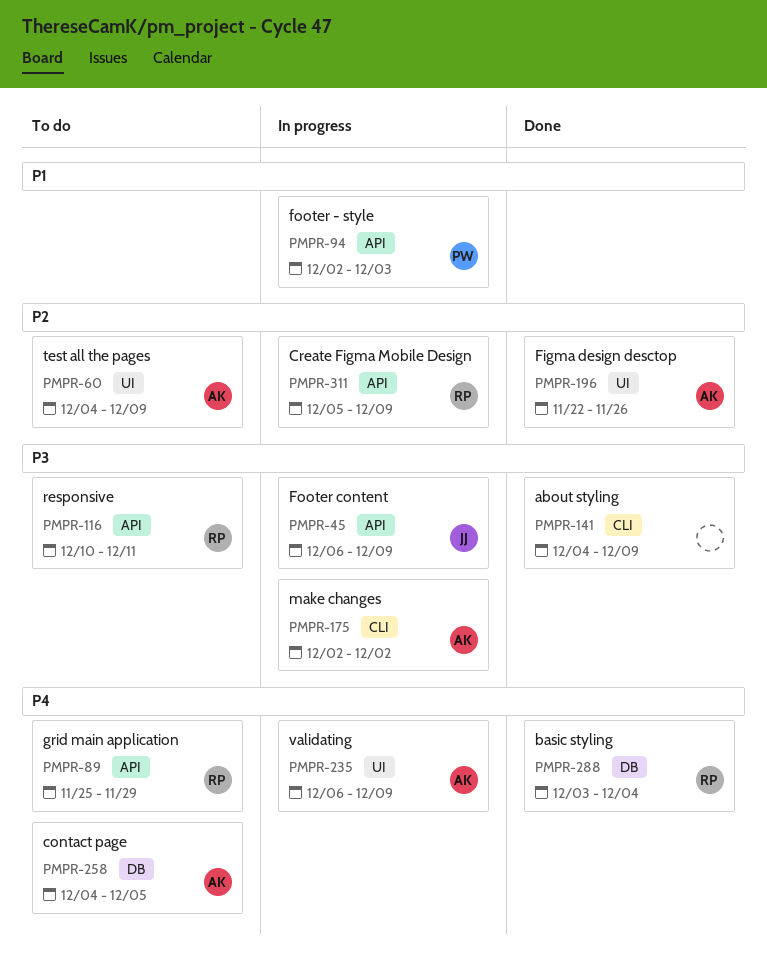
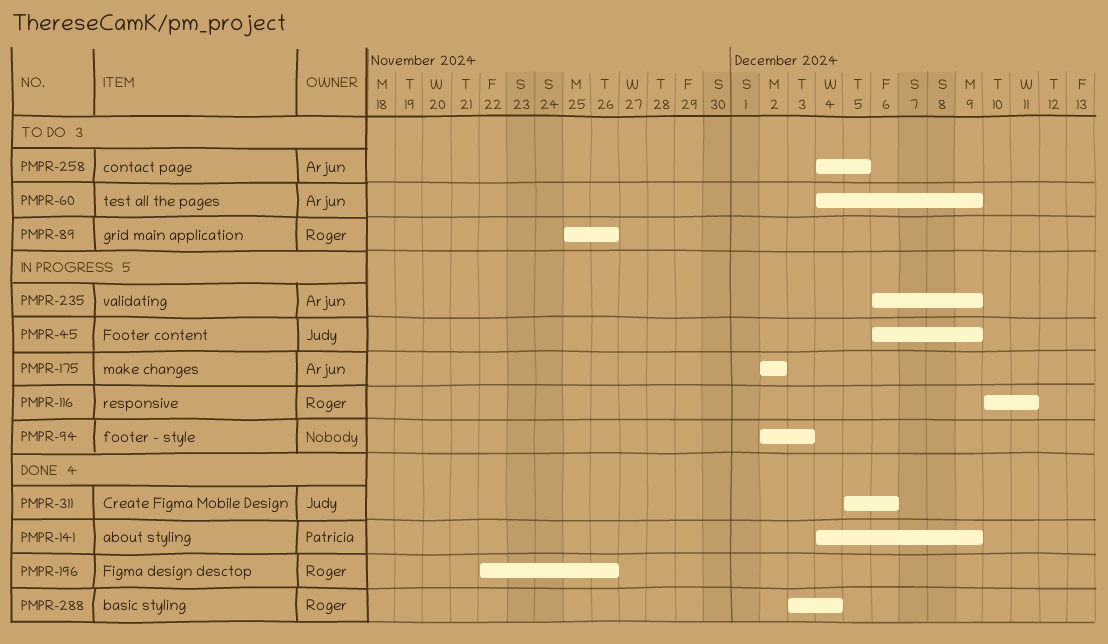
PMPR-89, due: Nov 29 -> Nov 26
PMPR-94, owner: Patricia -> none
PMPR-116, status: To do -> In progress
PMPR-141, owner: none -> Patricia
PMPR-196, owner: Arjun -> Roger
PMPR-311, status: In progress -> Done
PMPR-311, owner: Roger -> Judy
PMPR-311, due: Dec 9 -> Dec 6

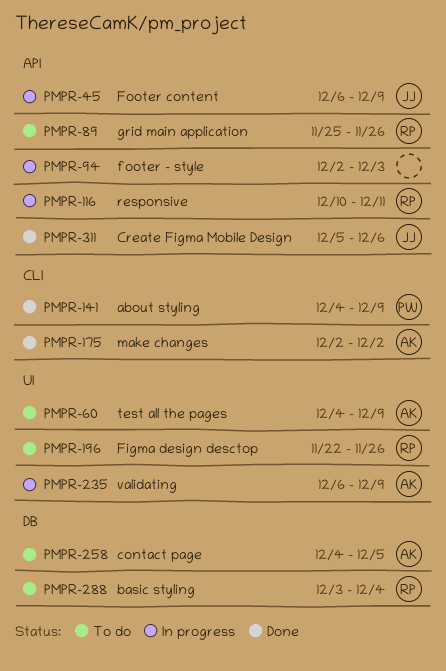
PMPR-175, status: In progress -> Done
PMPR-196, status: Done -> To do
PMPR-288, status: Done -> To do

